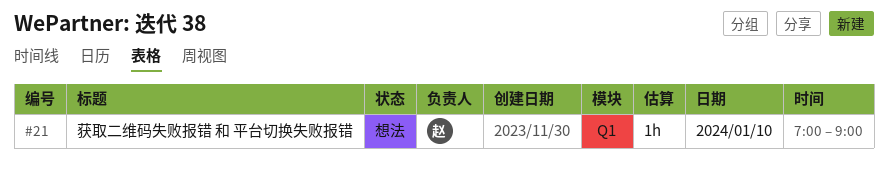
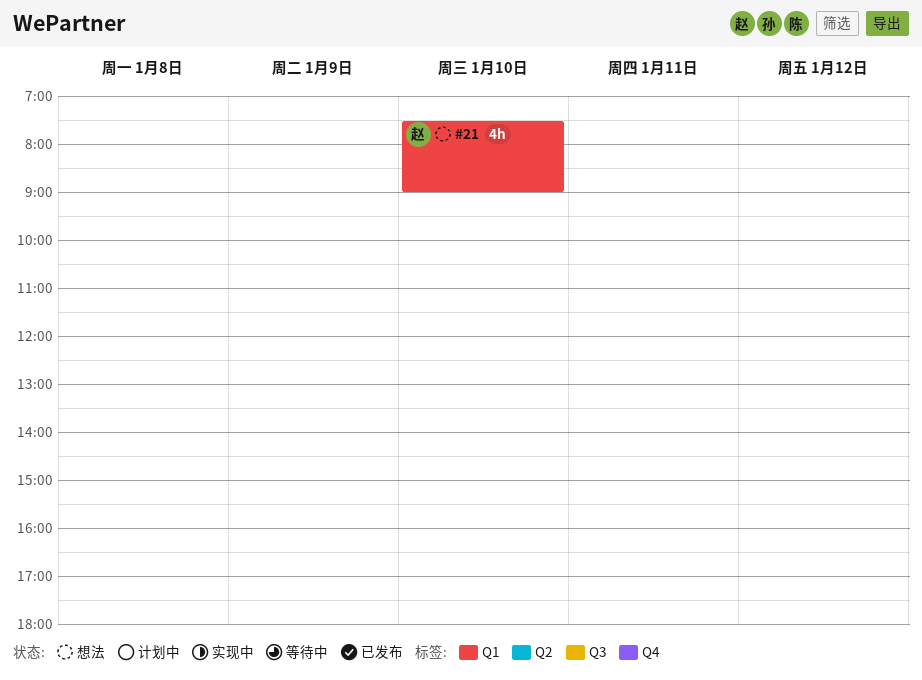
#21, estimate: 1h -> 4h
#21, begins: 07:00 -> 07:30

